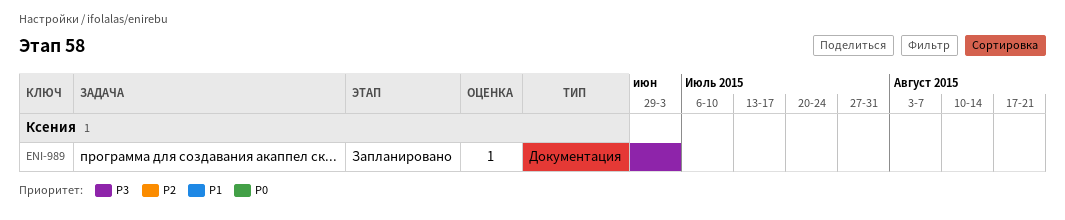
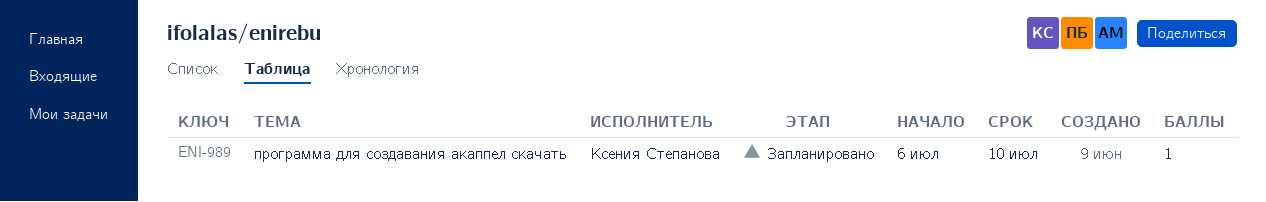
ENI-989, start: Jun 29 -> Jul 6
ENI-989, due: Jul 3 -> Jul 10

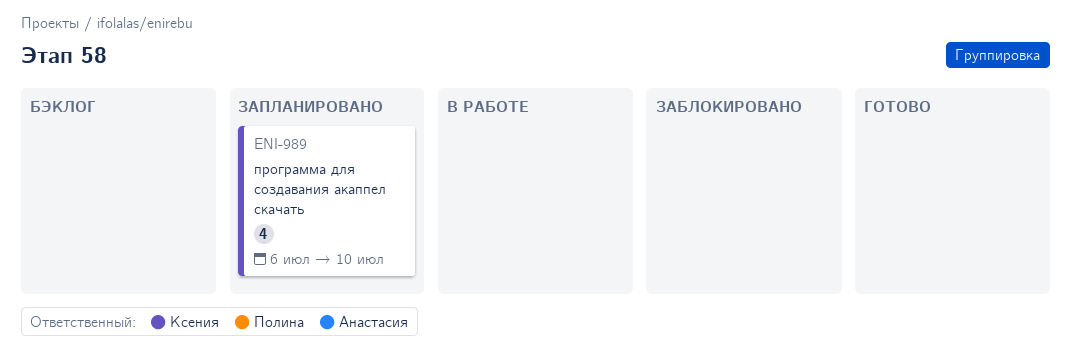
ENI-989, estimate: 1 -> 4

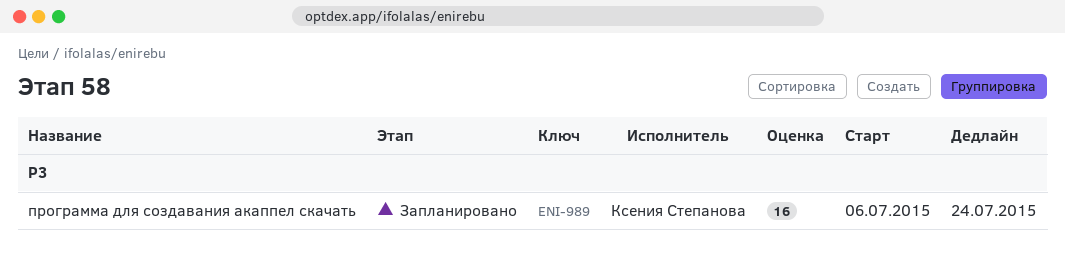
ENI-989, estimate: 4 -> 16
ENI-989, due: Jul 10 -> Jul 24

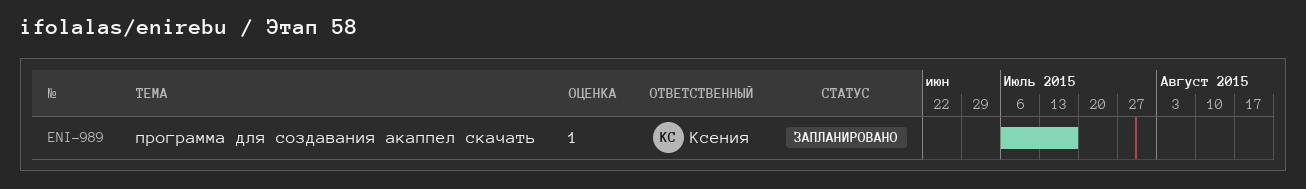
ENI-989, estimate: 16 -> 1
ENI-989, due: Jul 24 -> Jul 17

